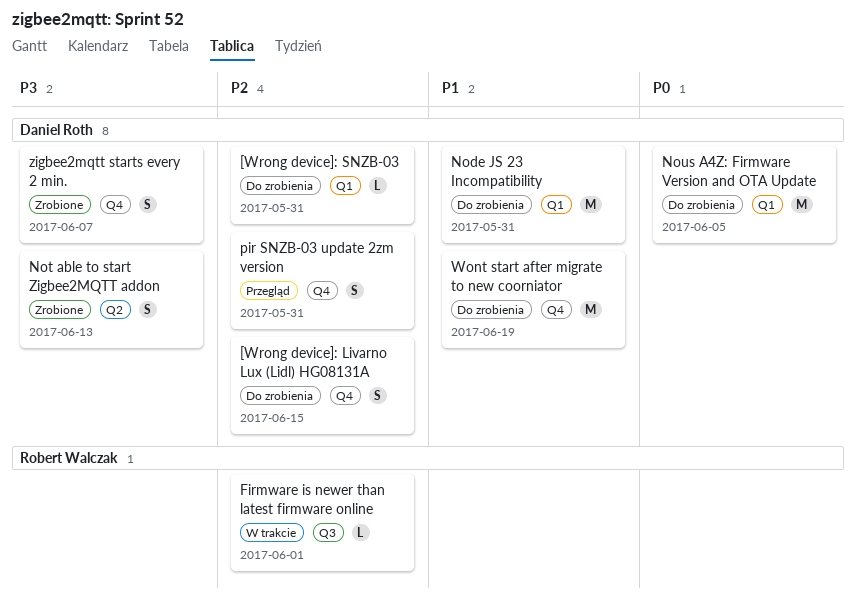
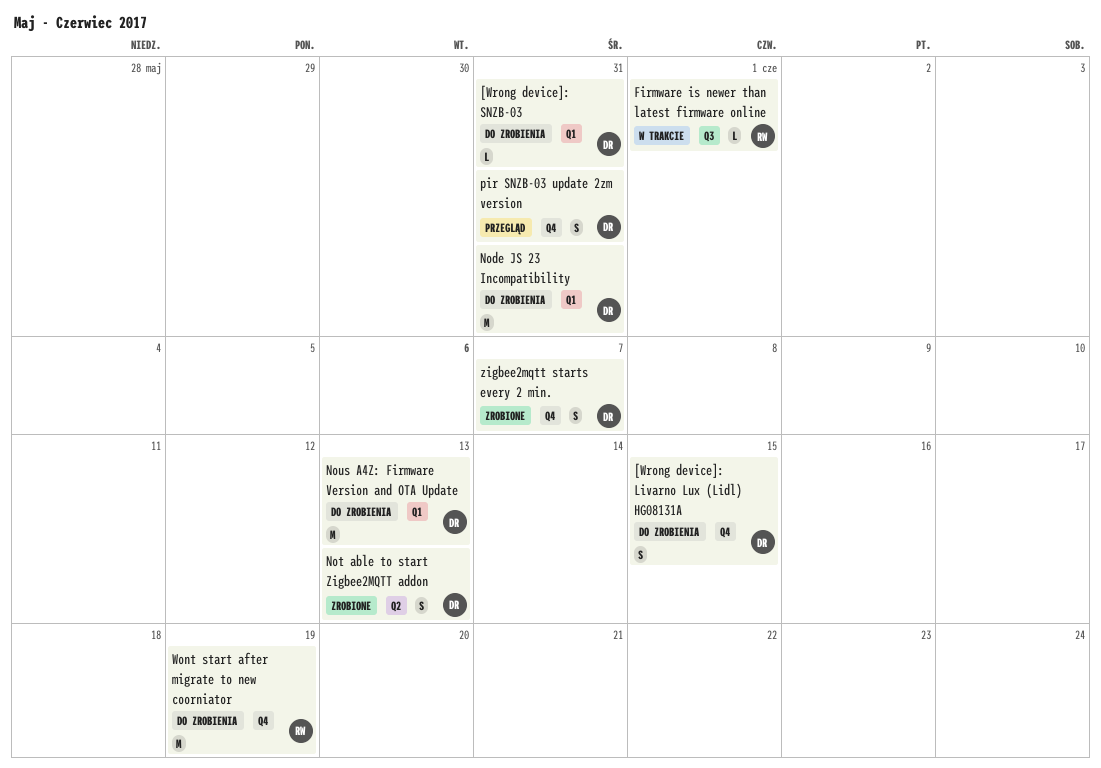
Nous A4Z: Firmware Version and OTA Update, due: Jun 5 -> Jun 13
Wont start after migrate to new coorniator, owner: Daniel Roth -> Robert Walczak

